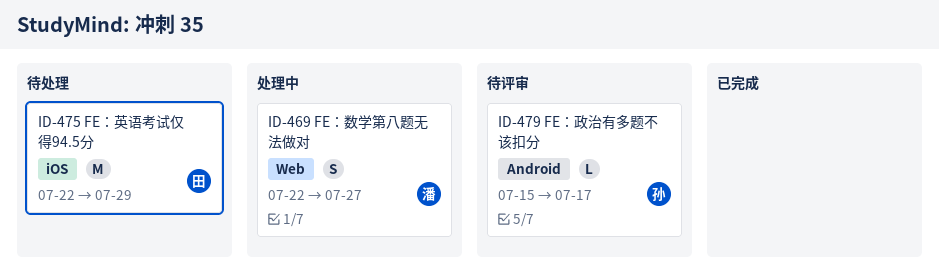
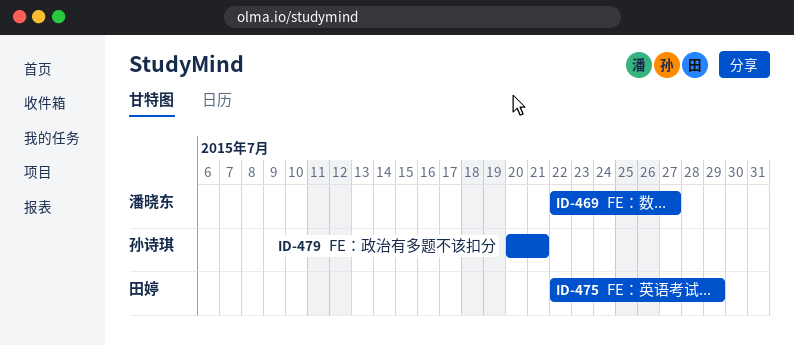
ID-479, start: Jul 15 -> Jul 20
ID-479, due: Jul 17 -> Jul 21

